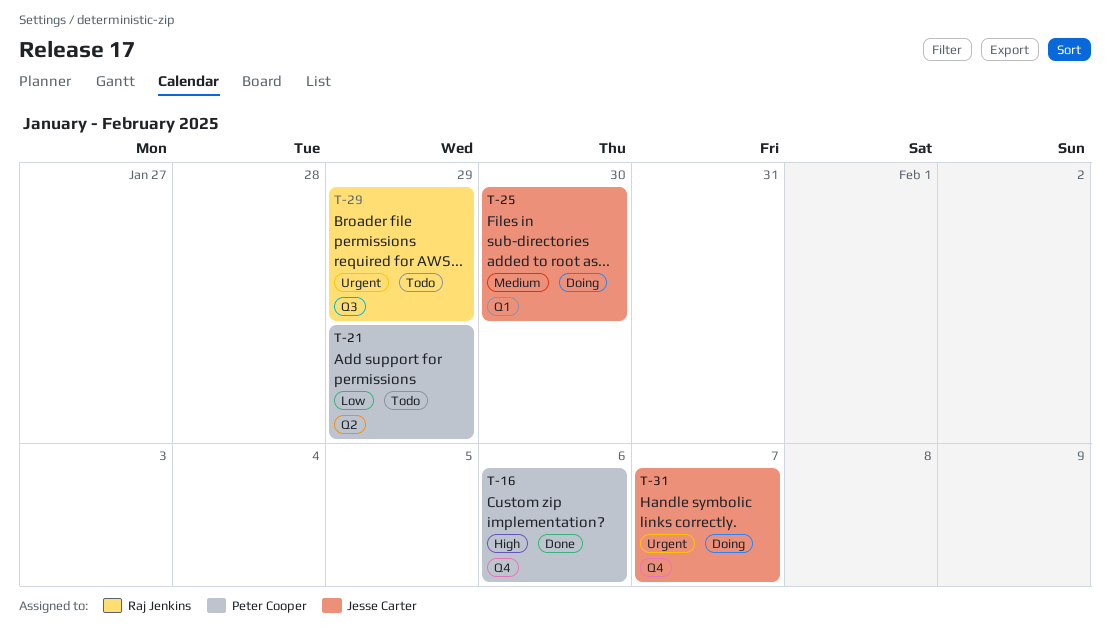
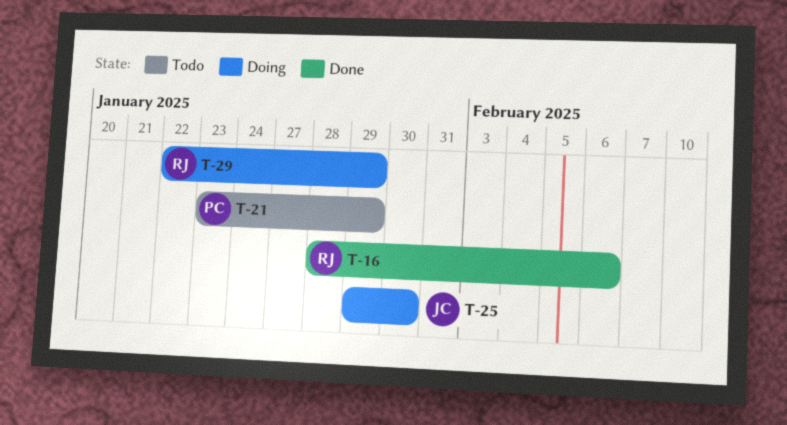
T-16, owner: Peter Cooper -> Raj Jenkins
T-29, status: Todo -> Doing
T-31: present -> none

